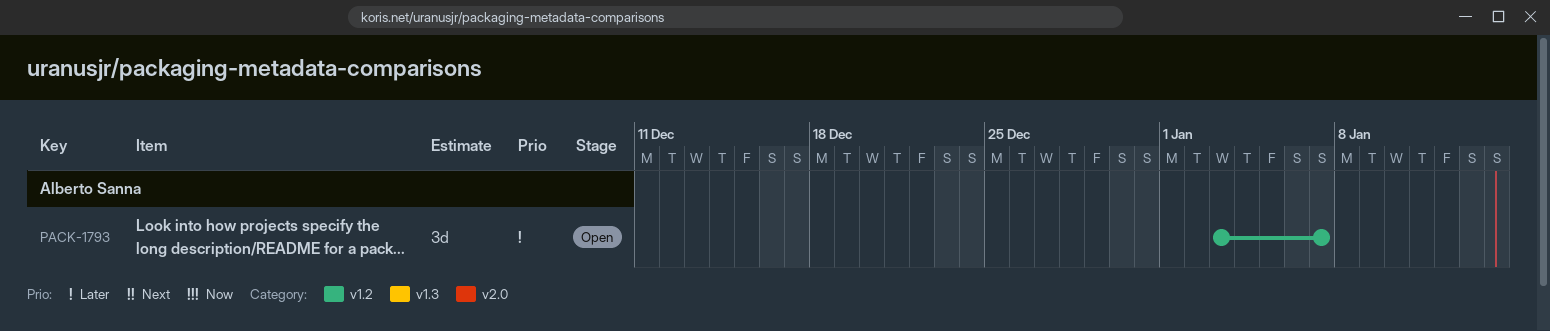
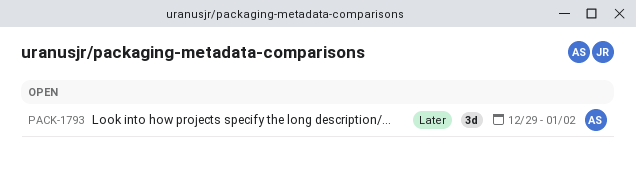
PACK-1793, start: Jan 3 -> Dec 29
PACK-1793, due: Jan 7 -> Jan 2

